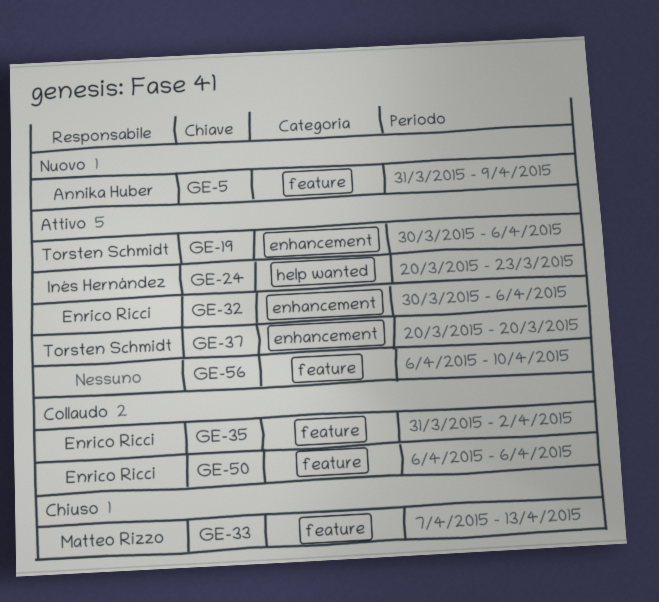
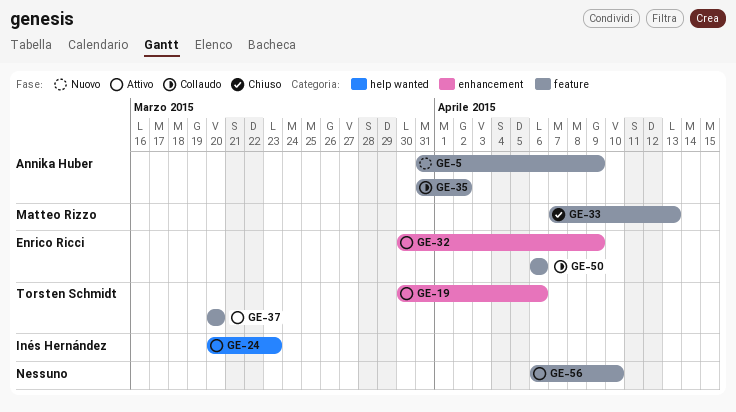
GE-32, due: Apr 6 -> Apr 9
GE-35, owner: Enrico Ricci -> Annika Huber
GE-37, label: enhancement -> feature

